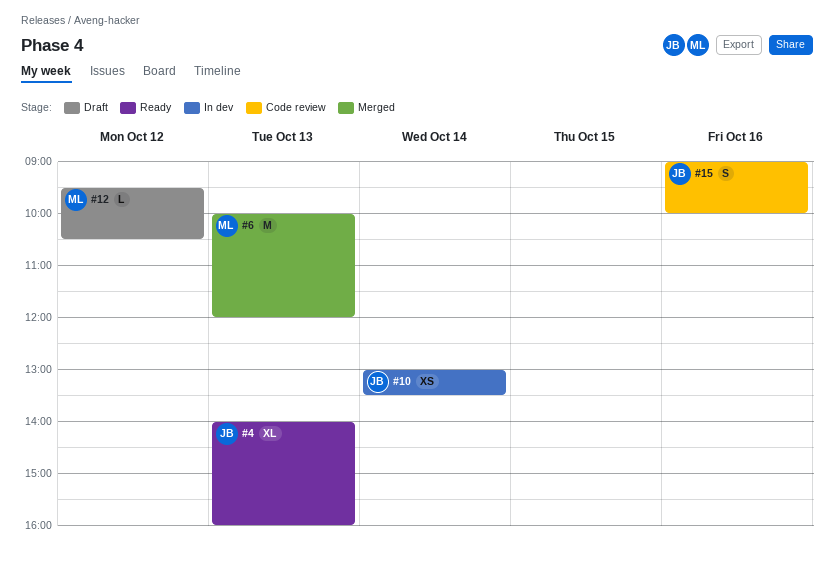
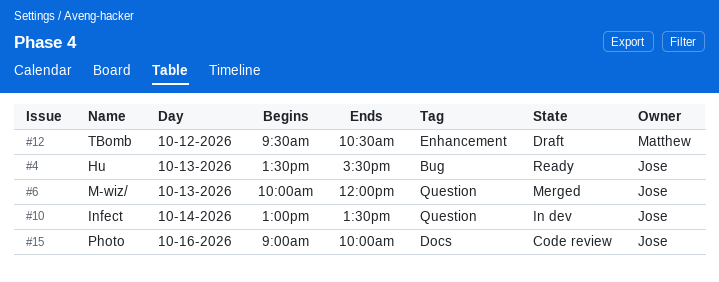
#4, begins: 14:00 -> 13:30
#4, ends: 16:00 -> 15:30
#6, owner: Matthew -> Jose

